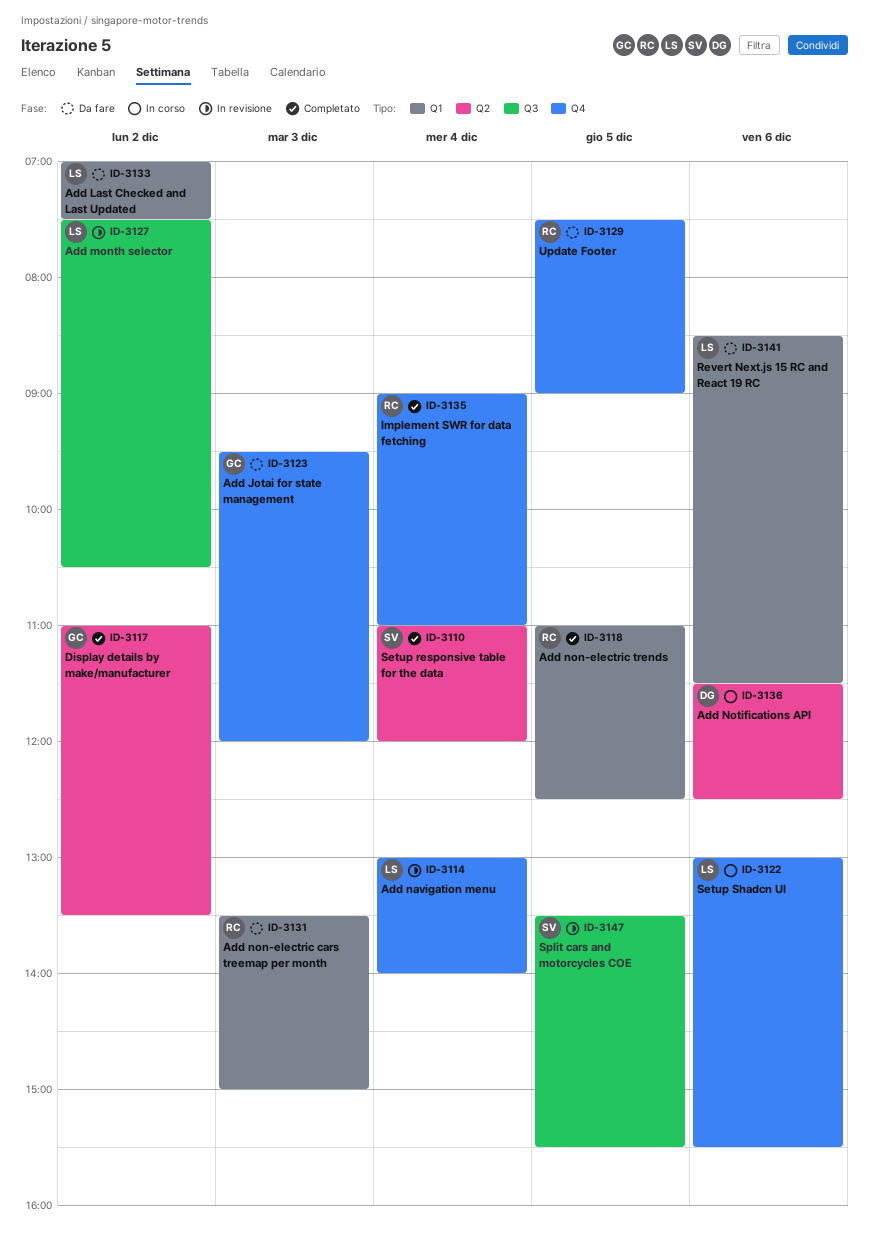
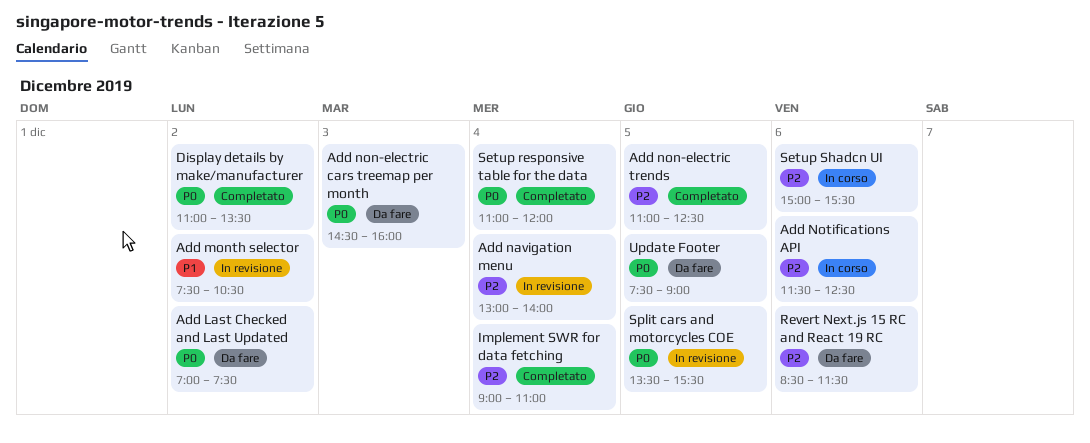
Add Jotai for state management: present -> none
Add non-electric cars treemap per month, begins: 13:30 -> 14:30
Add non-electric cars treemap per month, ends: 15:00 -> 16:00
Setup Shadcn UI, begins: 13:00 -> 15:00

